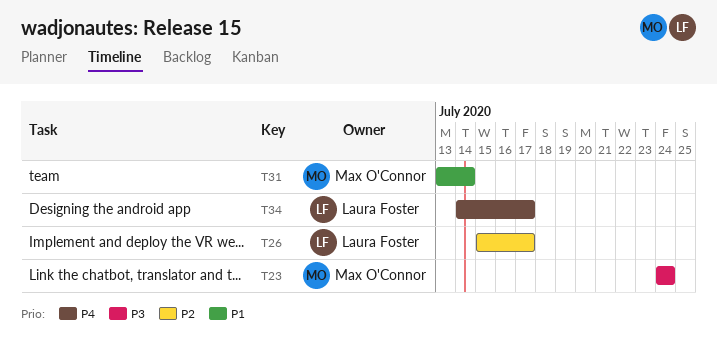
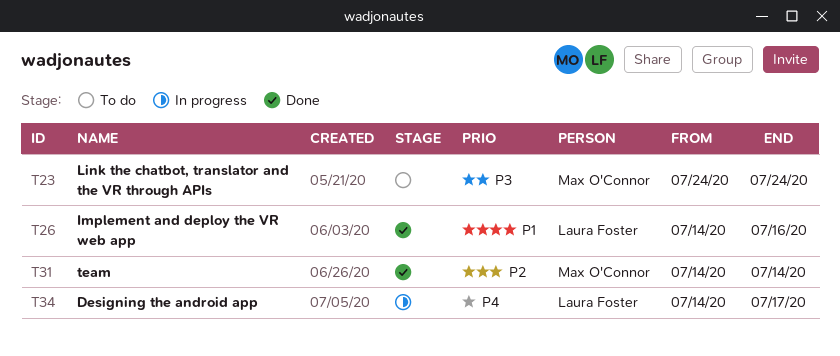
T26, priority: P2 -> P1
T26, start: Jul 15 -> Jul 14
T26, due: Jul 17 -> Jul 16
T31, priority: P1 -> P2
T31, start: Jul 13 -> Jul 14

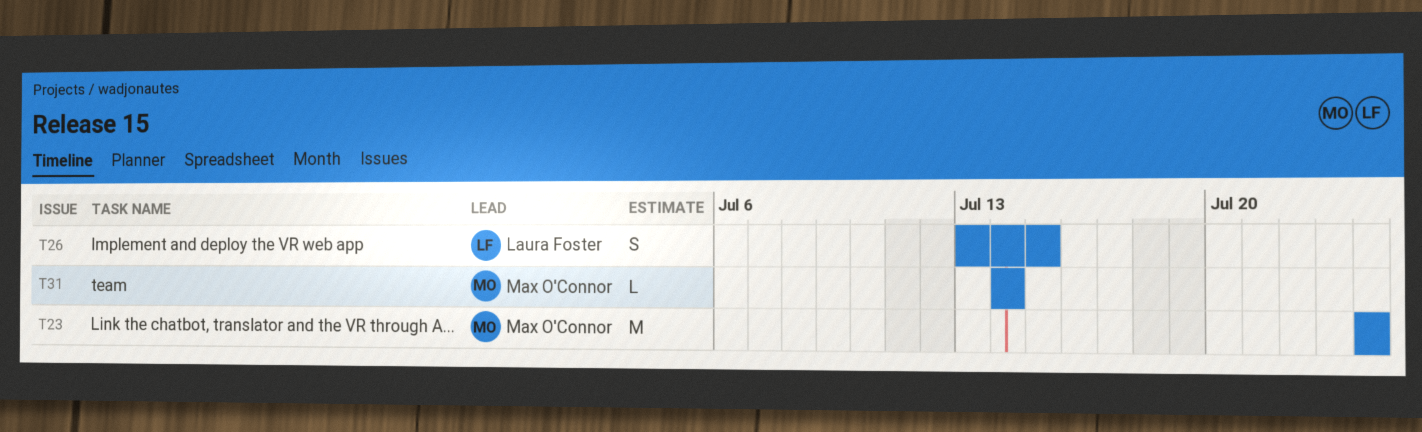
T26, start: Jul 14 -> Jul 13
T26, due: Jul 16 -> Jul 15
T34: present -> none

